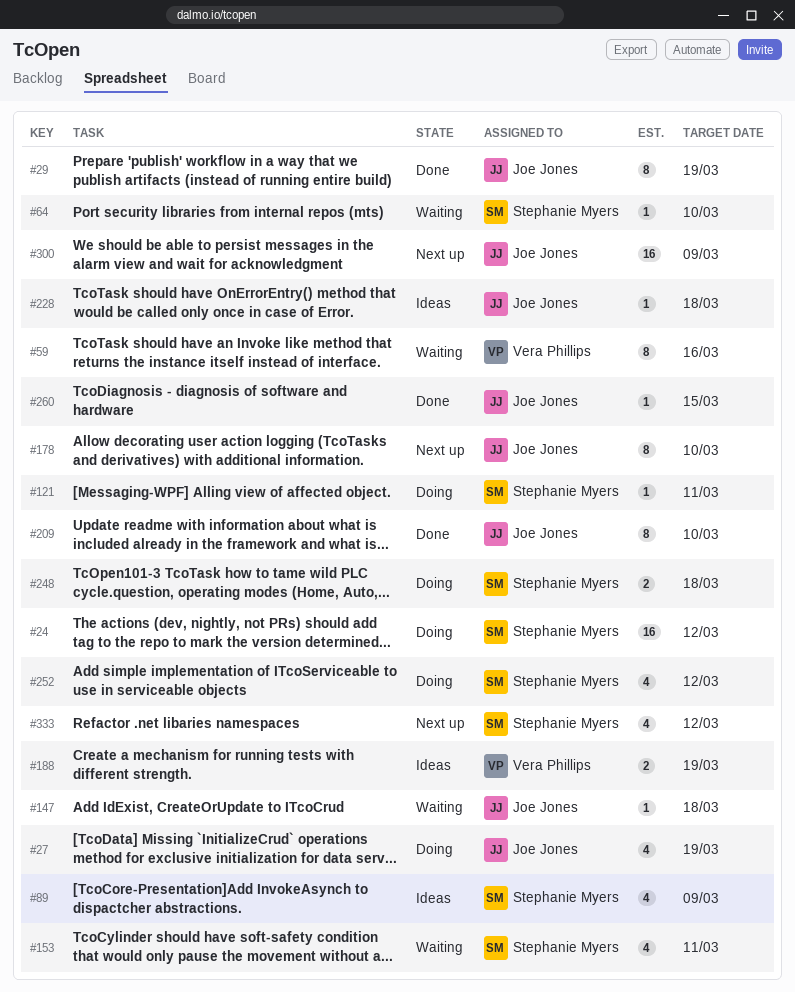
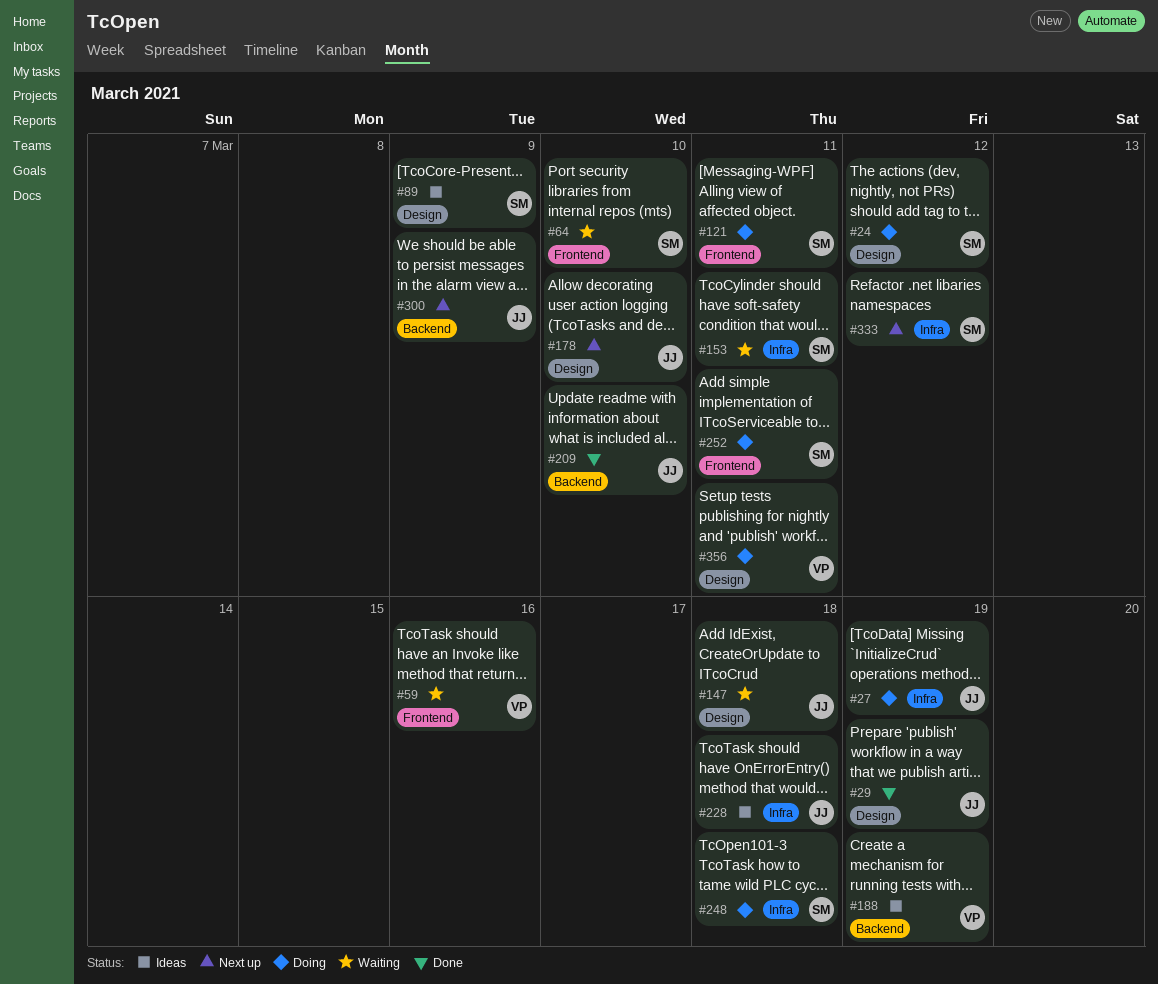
#252, due: Mar 12 -> Mar 11
#260: present -> none
#356: none -> present

